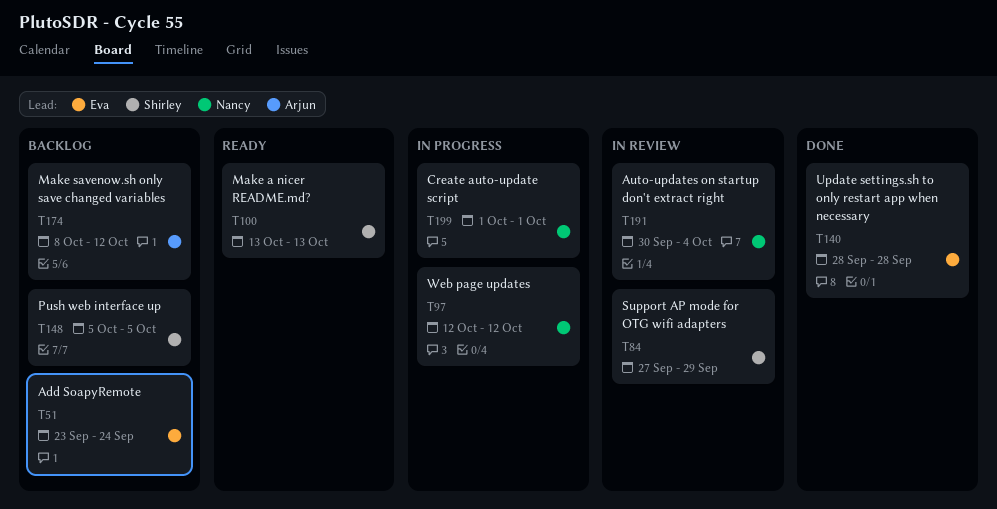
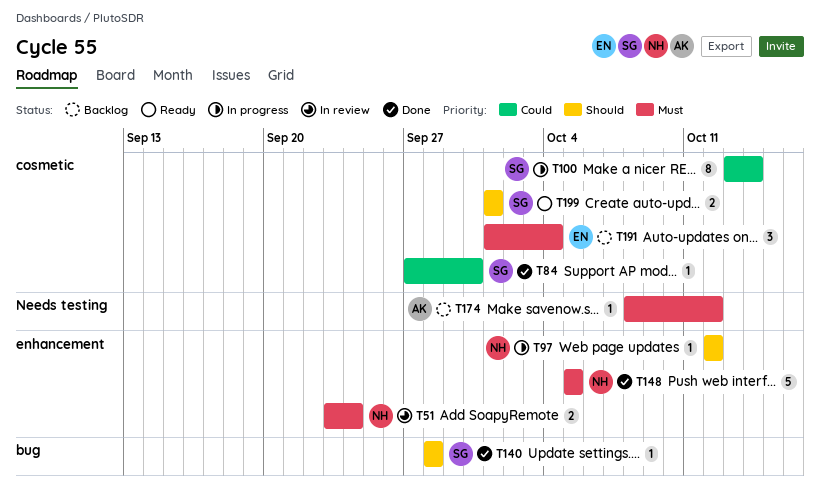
T51, status: Backlog -> In review
T51, owner: Eva -> Nancy
T84, status: In review -> Done
T84, due: Sep 29 -> Sep 30
T100, status: Ready -> In progress
T100, due: Oct 13 -> Oct 14
T140, owner: Eva -> Shirley
T148, status: Backlog -> Done
T148, owner: Shirley -> Nancy
T191, status: In review -> Backlog
T191, owner: Nancy -> Eva
T191, start: Sep 30 -> Oct 1
T199, status: In progress -> Ready
T199, owner: Nancy -> Shirley

